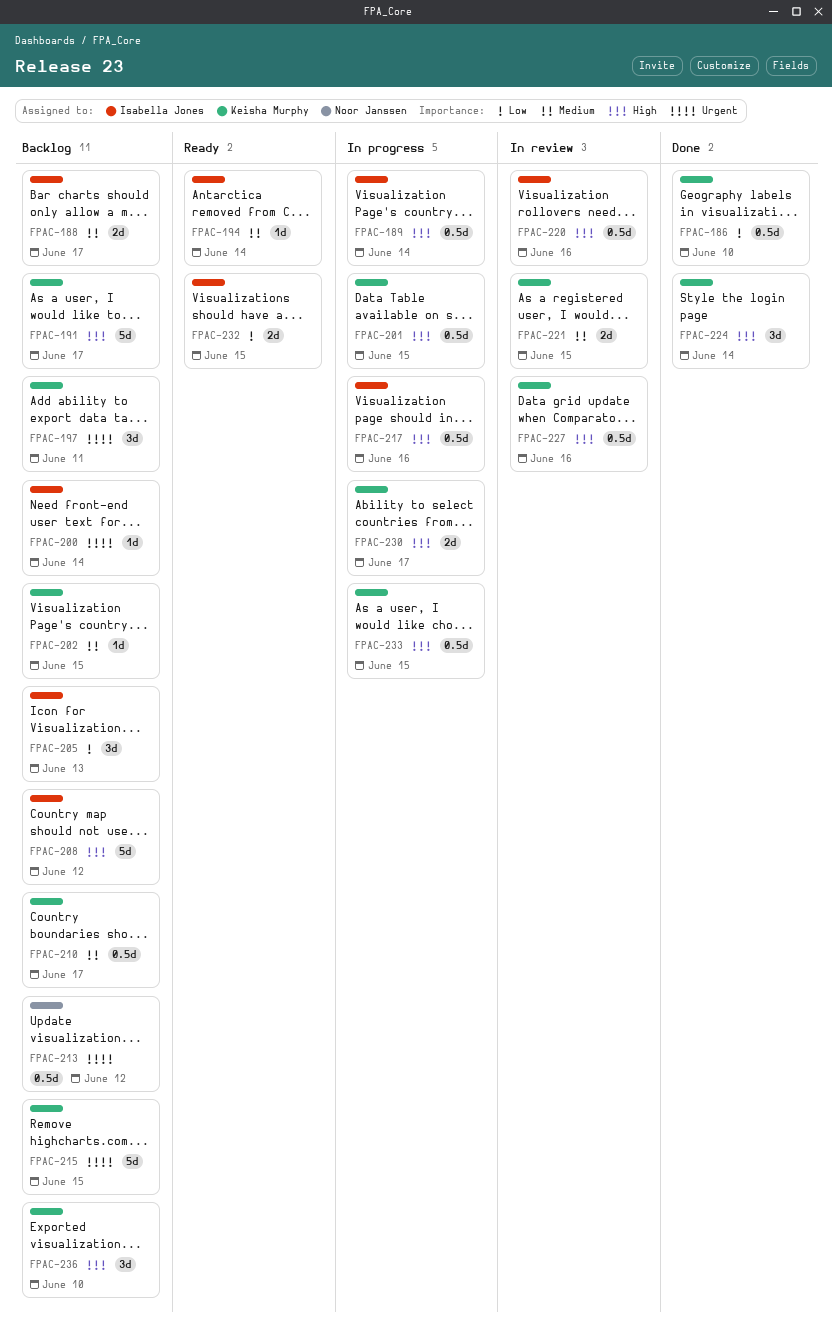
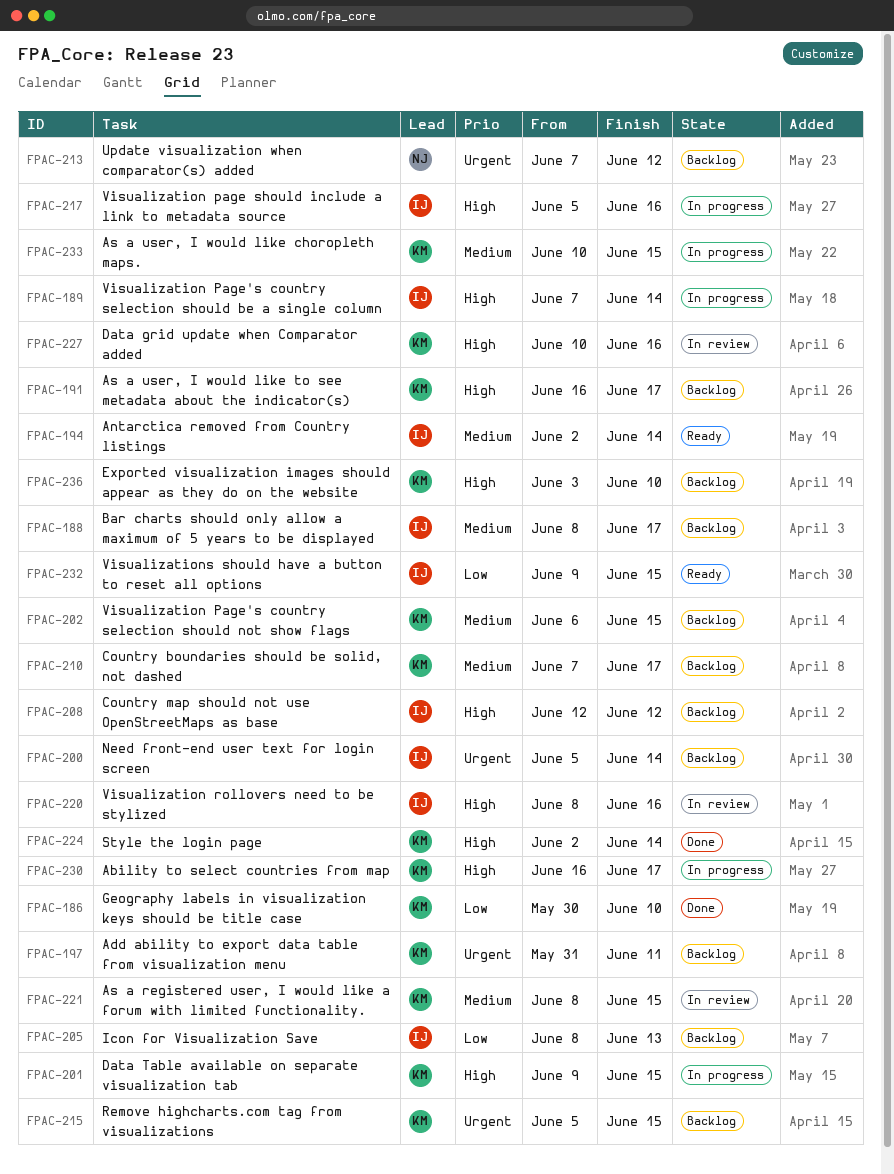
FPAC-233, priority: High -> Medium

